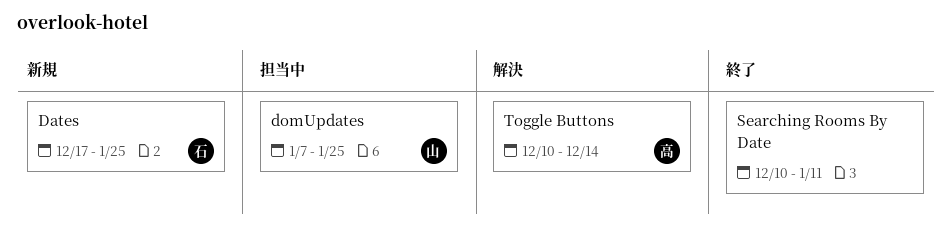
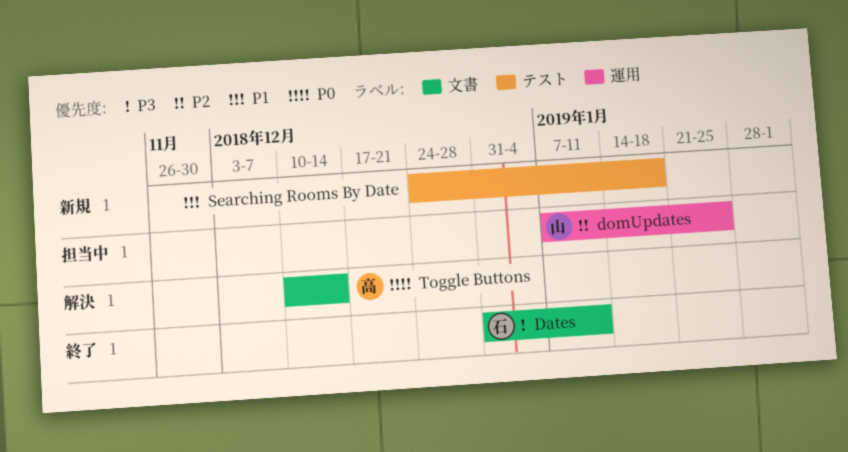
Dates, status: 新規 -> 終了
Dates, start: Dec 17 -> Dec 31
Dates, due: Jan 25 -> Jan 11
Searching Rooms By Date, status: 終了 -> 新規
Searching Rooms By Date, start: Dec 10 -> Dec 24
Searching Rooms By Date, due: Jan 11 -> Jan 18

